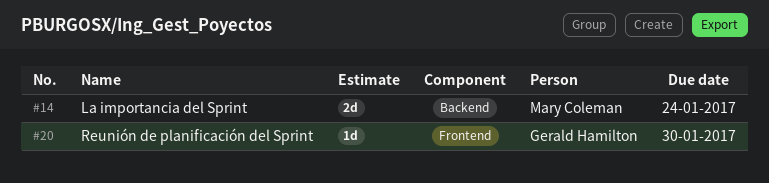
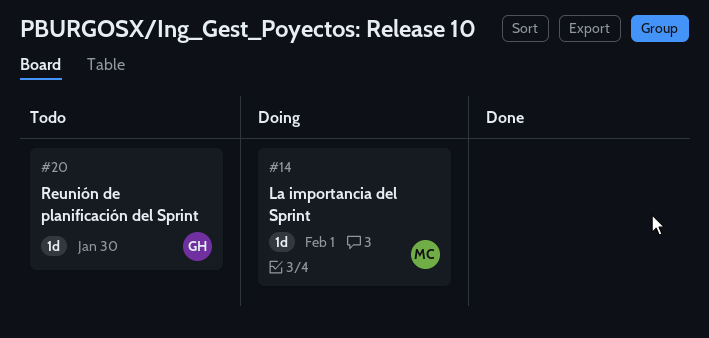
#14, estimate: 2d -> 1d
#14, due: Jan 24 -> Feb 1

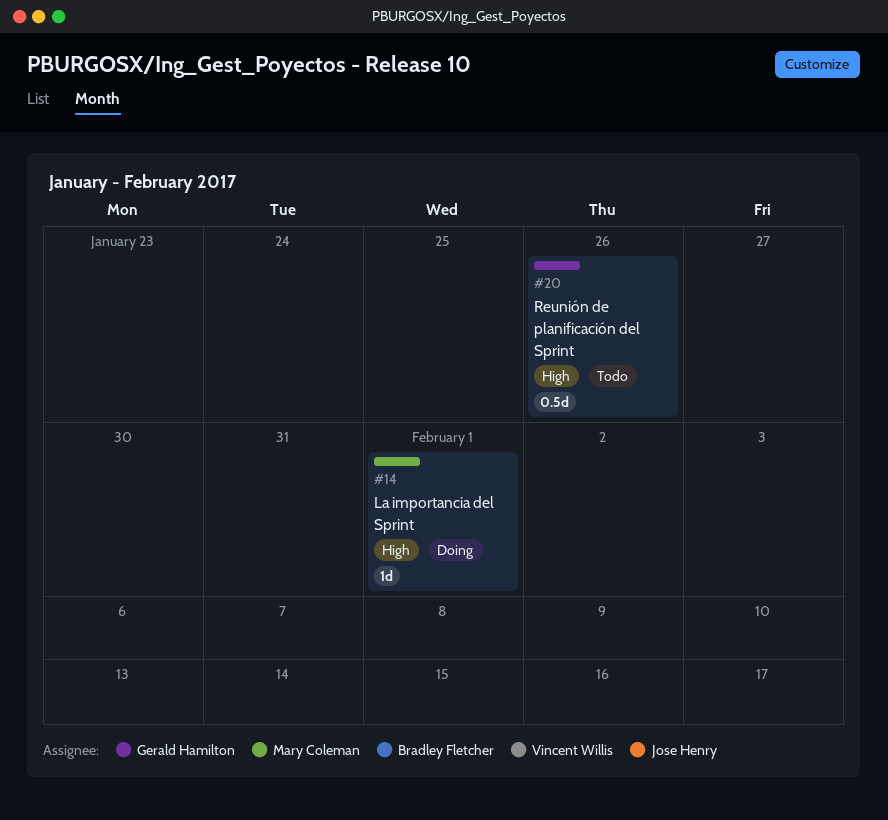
#20, estimate: 1d -> 0.5d
#20, due: Jan 30 -> Jan 26

